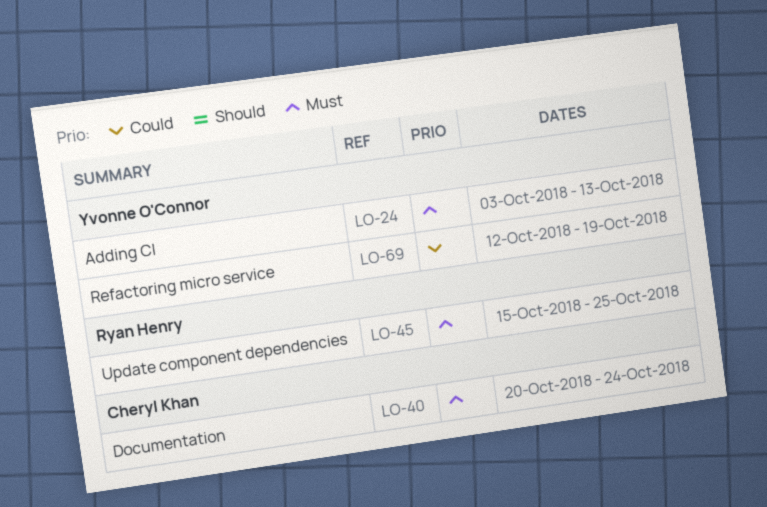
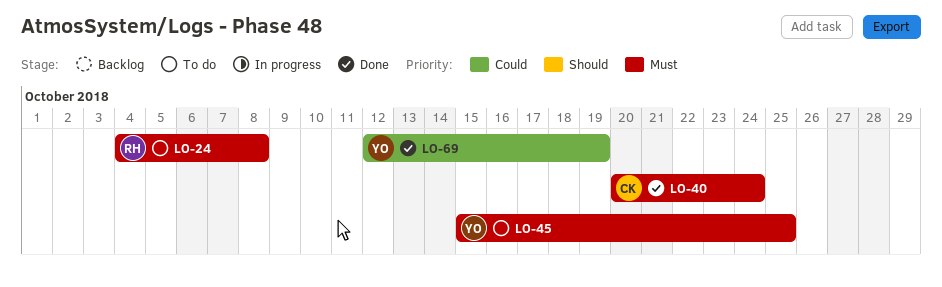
LO-24, owner: Yvonne O'Connor -> Ryan Henry
LO-24, start: Oct 3 -> Oct 4
LO-24, due: Oct 13 -> Oct 8
LO-45, owner: Ryan Henry -> Yvonne O'Connor

